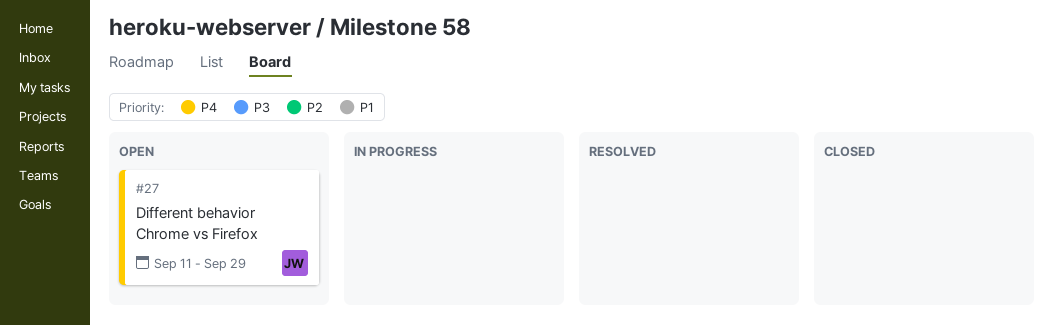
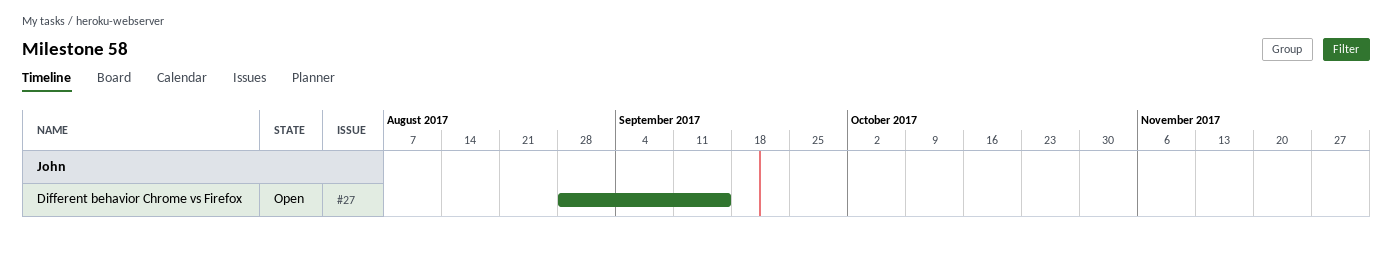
#27, start: Sep 11 -> Aug 28
#27, due: Sep 29 -> Sep 15

